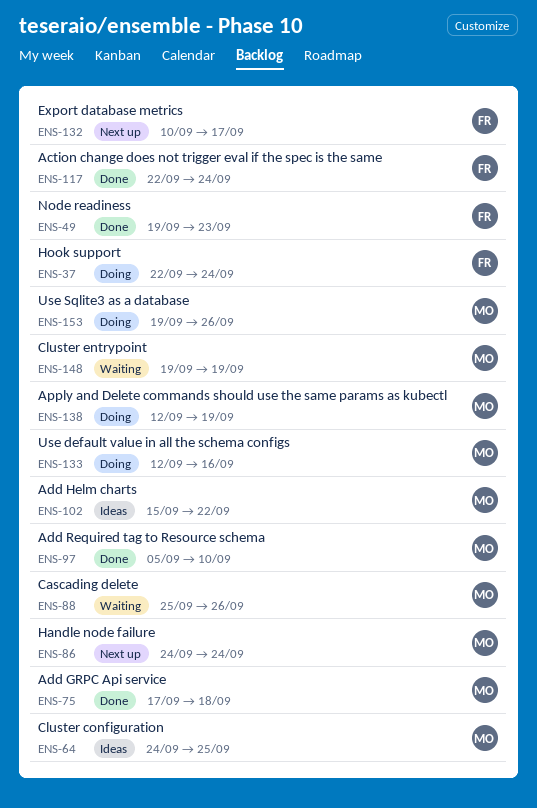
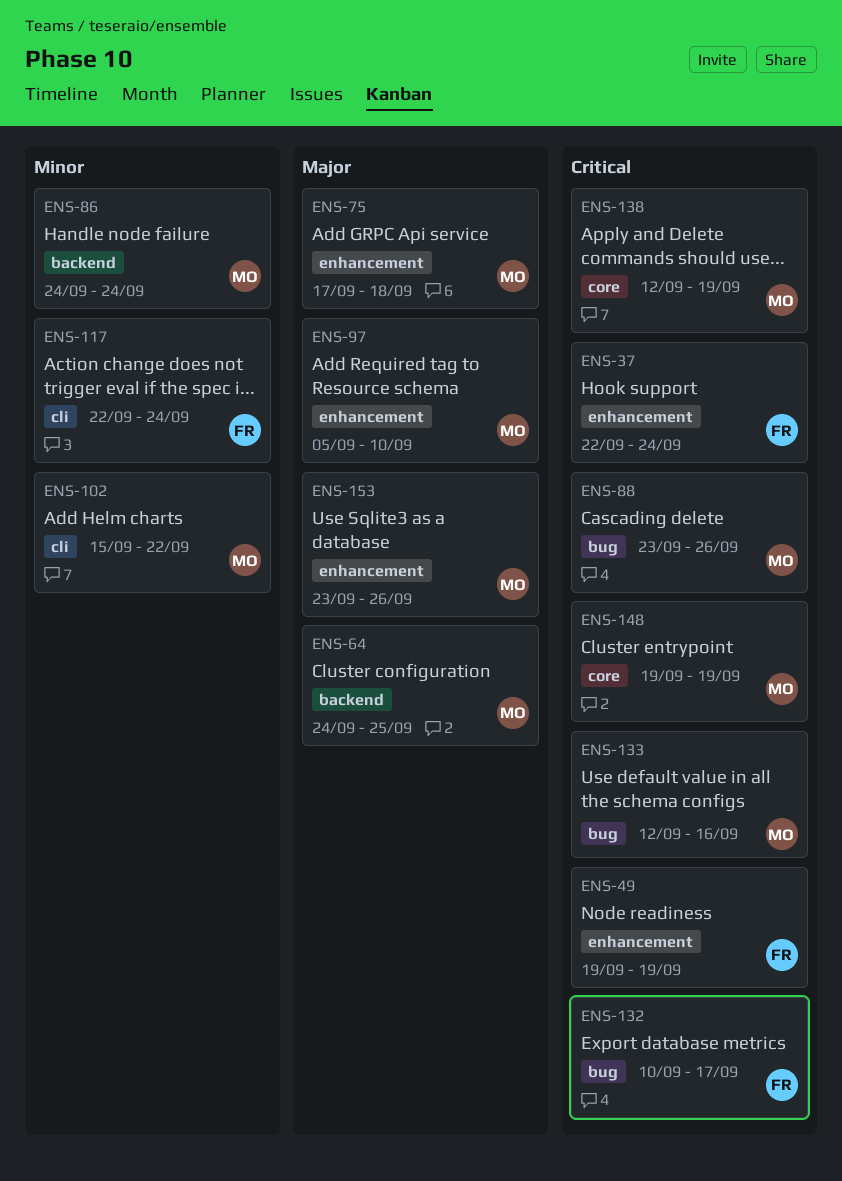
ENS-49, due: Sep 23 -> Sep 19
ENS-88, start: Sep 25 -> Sep 23
ENS-153, start: Sep 19 -> Sep 23

